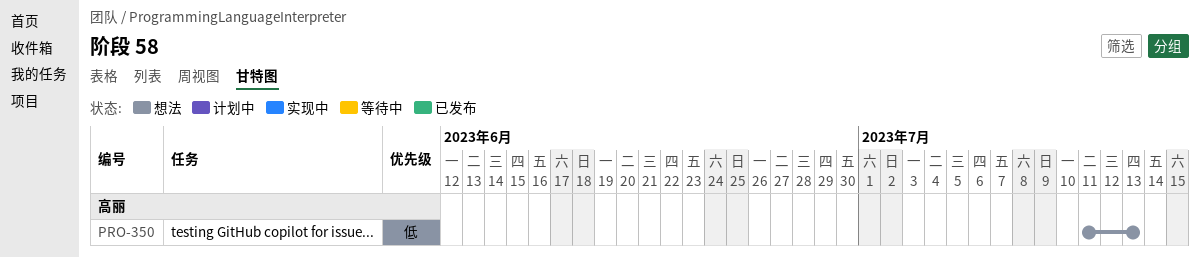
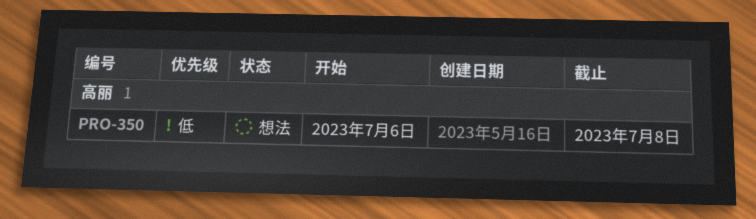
PRO-350, start: Jul 11 -> Jul 6
PRO-350, due: Jul 13 -> Jul 8

